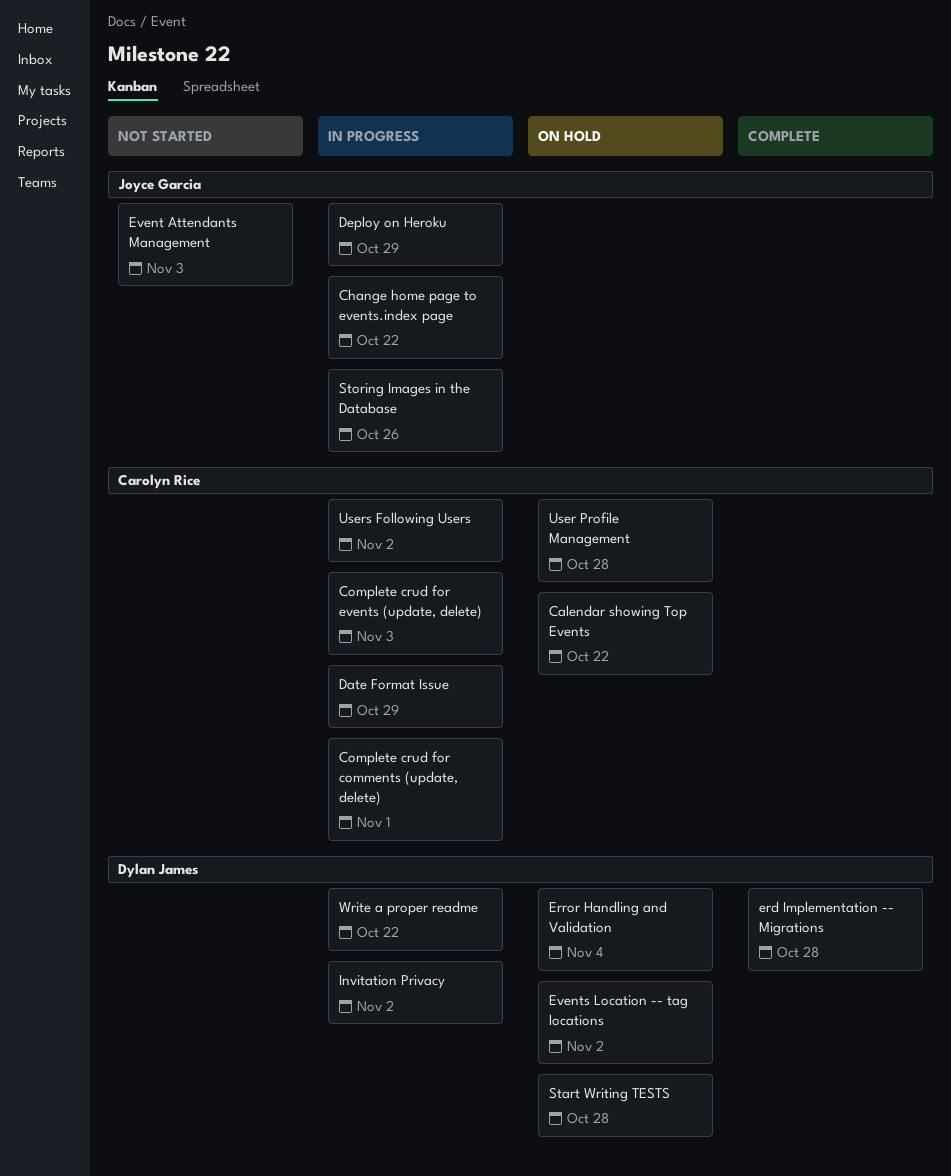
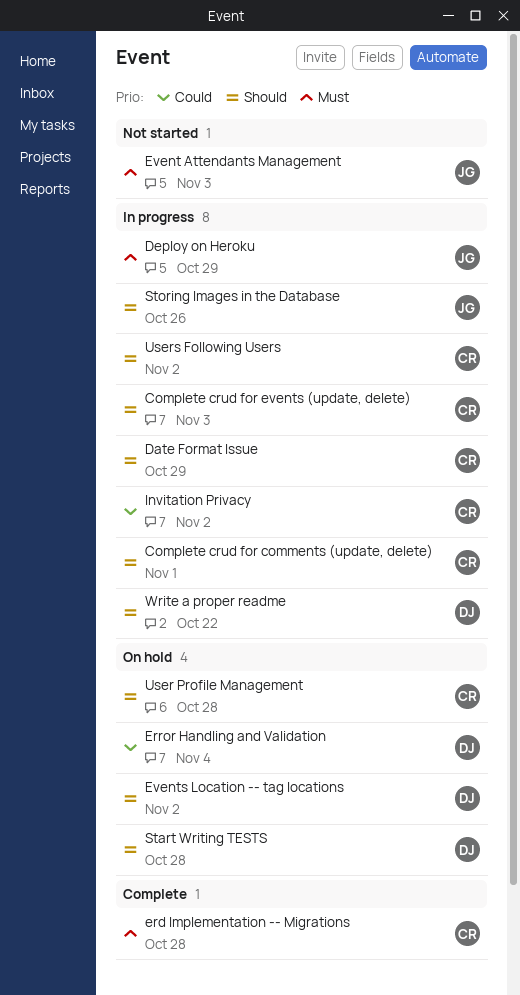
Calendar showing Top Events: present -> none
Change home page to events.index page: present -> none
erd Implementation -- Migrations, owner: Dylan James -> Carolyn Rice
Invitation Privacy, owner: Dylan James -> Carolyn Rice

